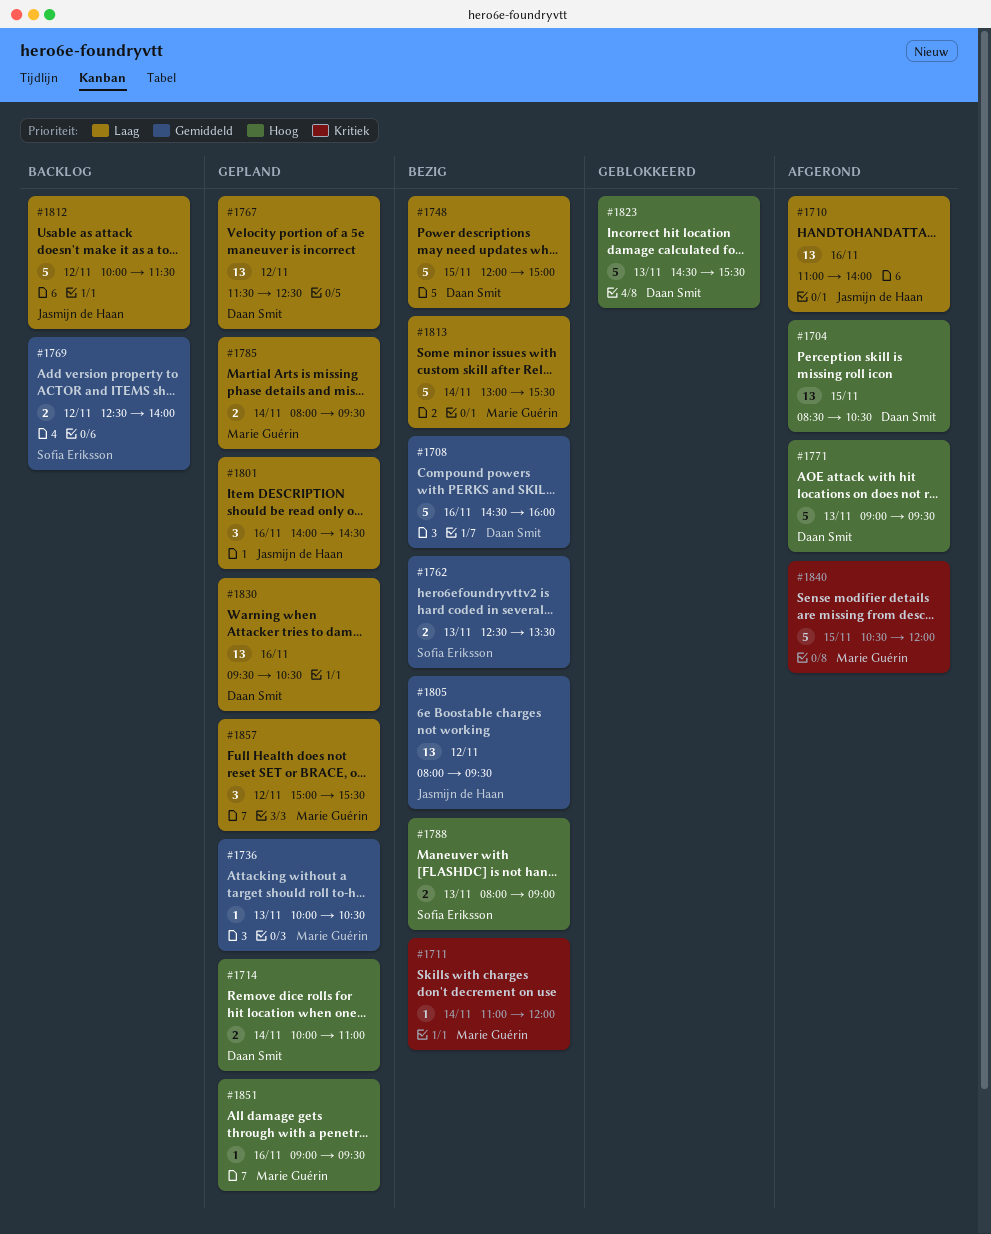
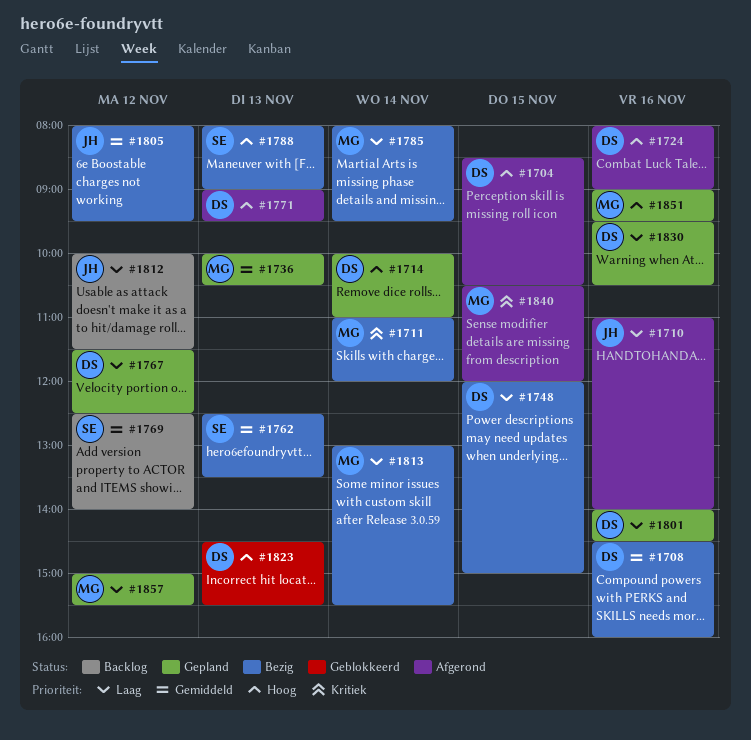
#1724: none -> present
#1785, status: Gepland -> Bezig
#1801, owner: Jasmijn de Haan -> Daan Smit

